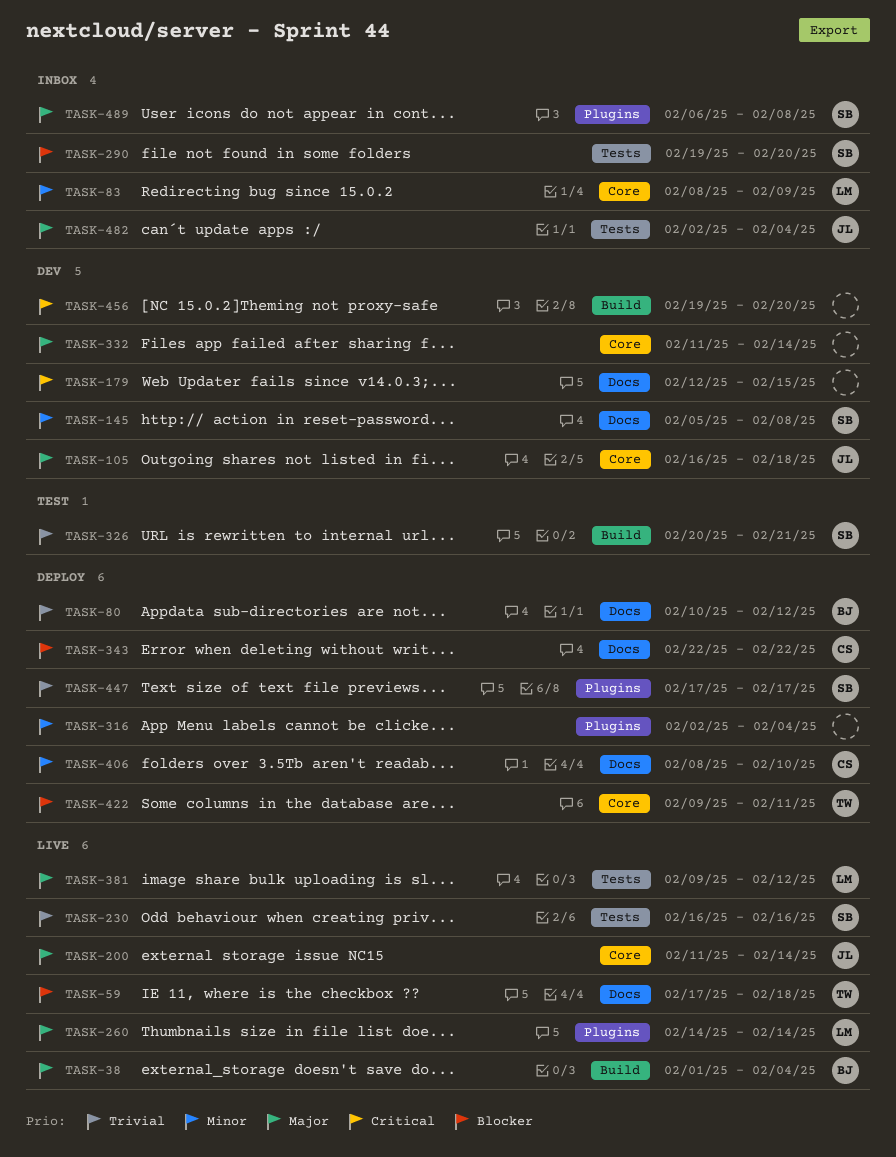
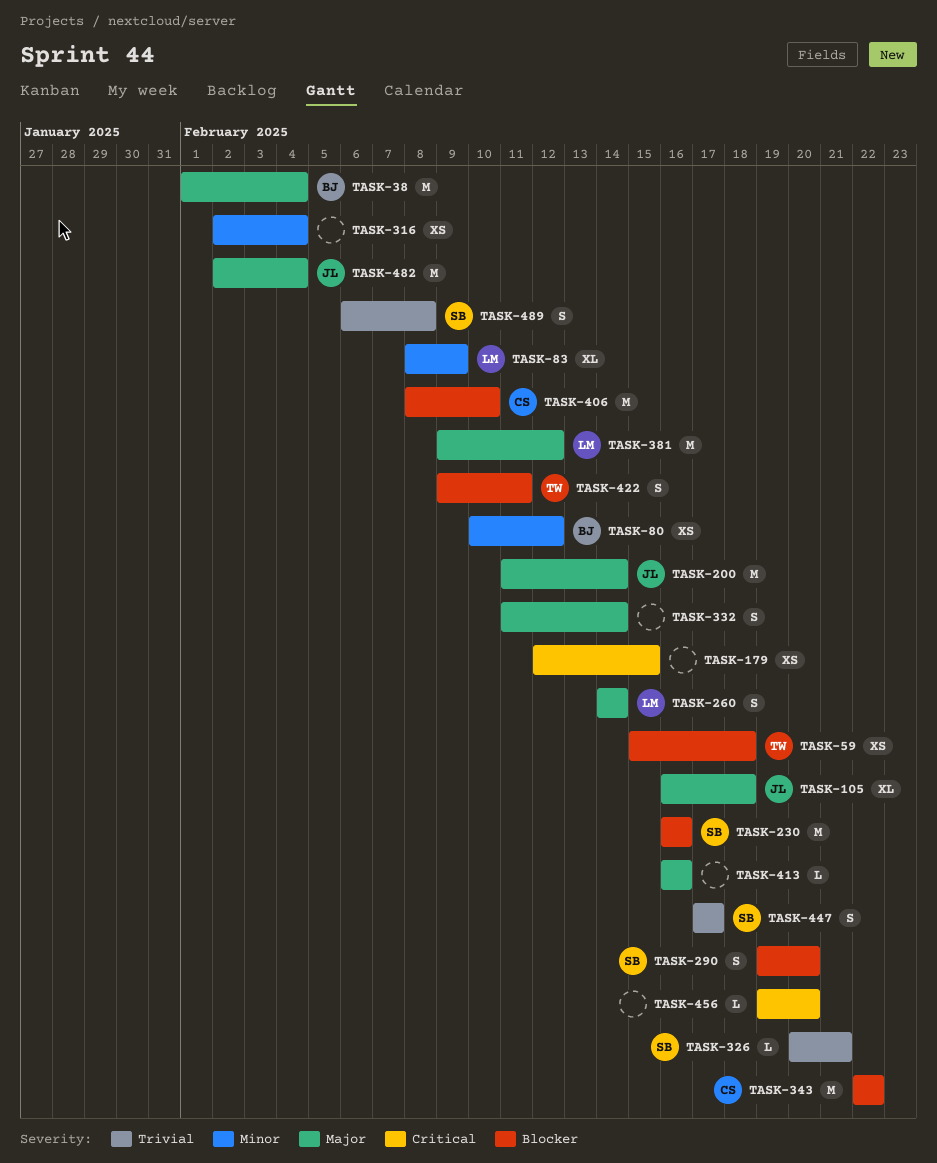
TASK-59, start: Feb 17 -> Feb 15
TASK-80, priority: Trivial -> Minor
TASK-145: present -> none
TASK-230, priority: Trivial -> Blocker
TASK-406, priority: Minor -> Blocker
TASK-413: none -> present
TASK-489, priority: Major -> Trivial

